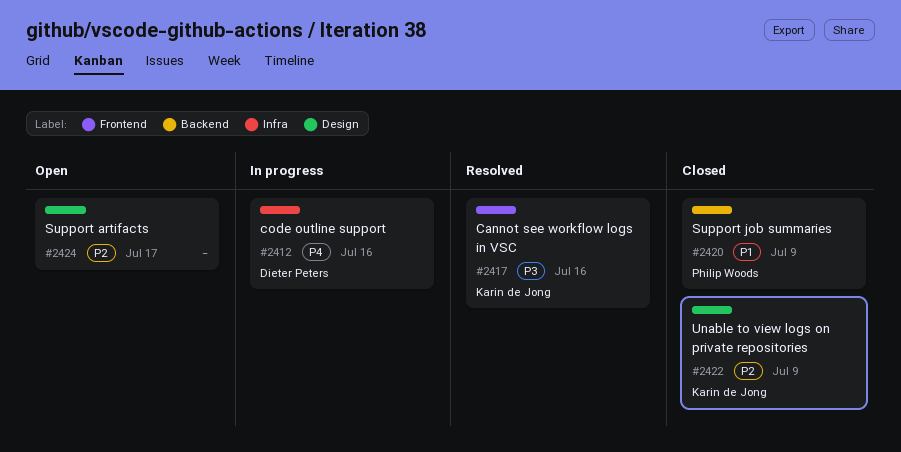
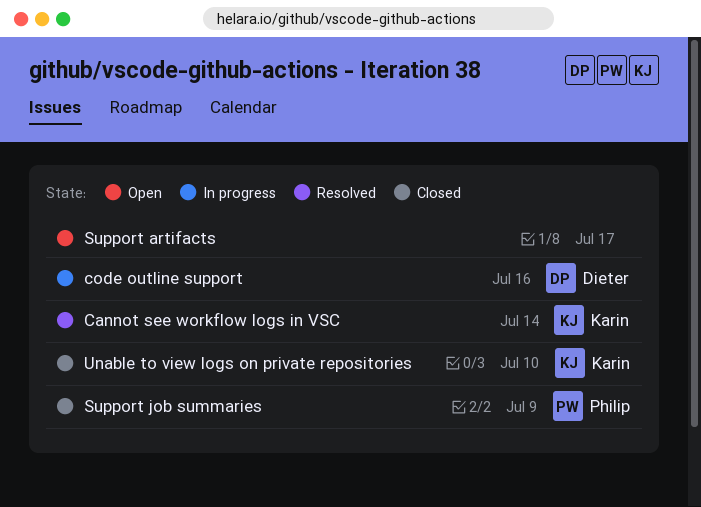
Cannot see workflow logs in VSC, due: Jul 16 -> Jul 14
Unable to view logs on private repositories, due: Jul 9 -> Jul 10

